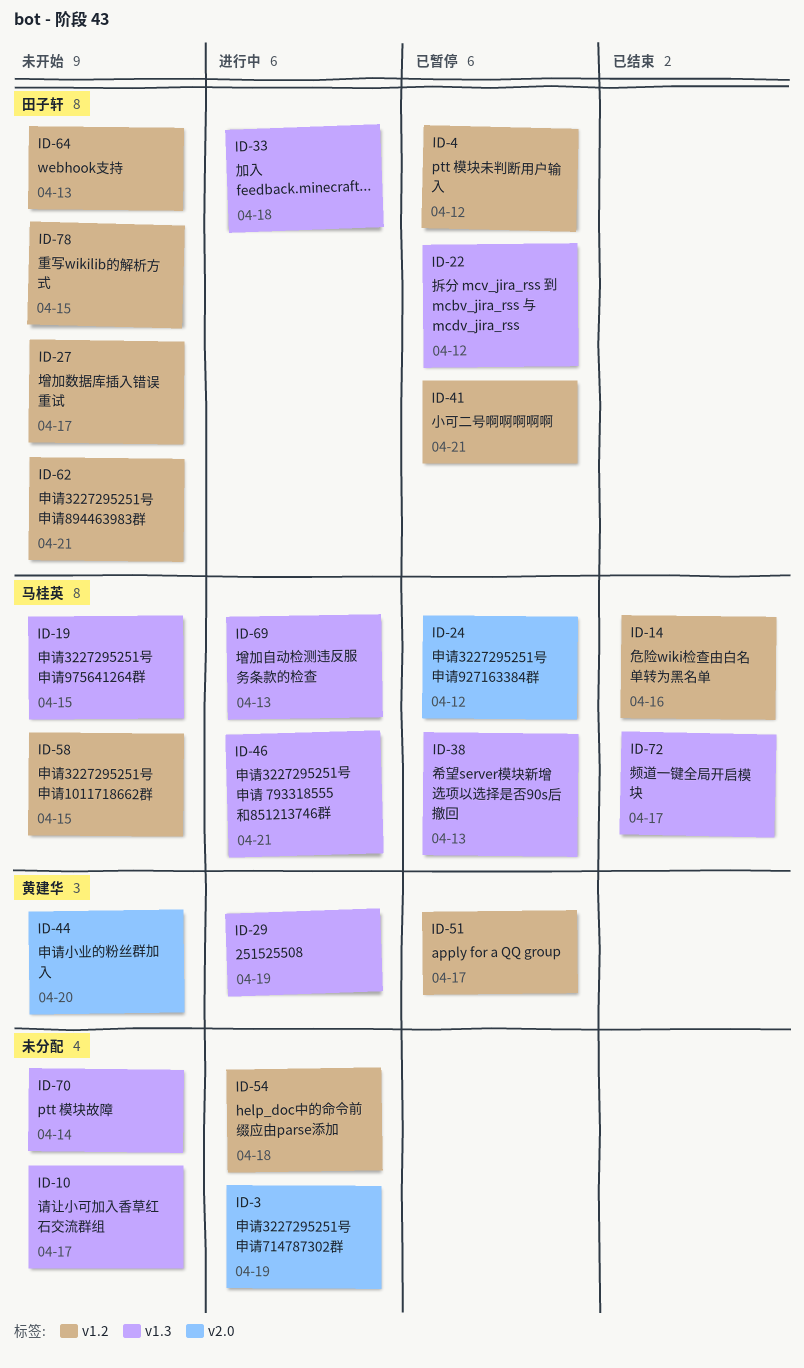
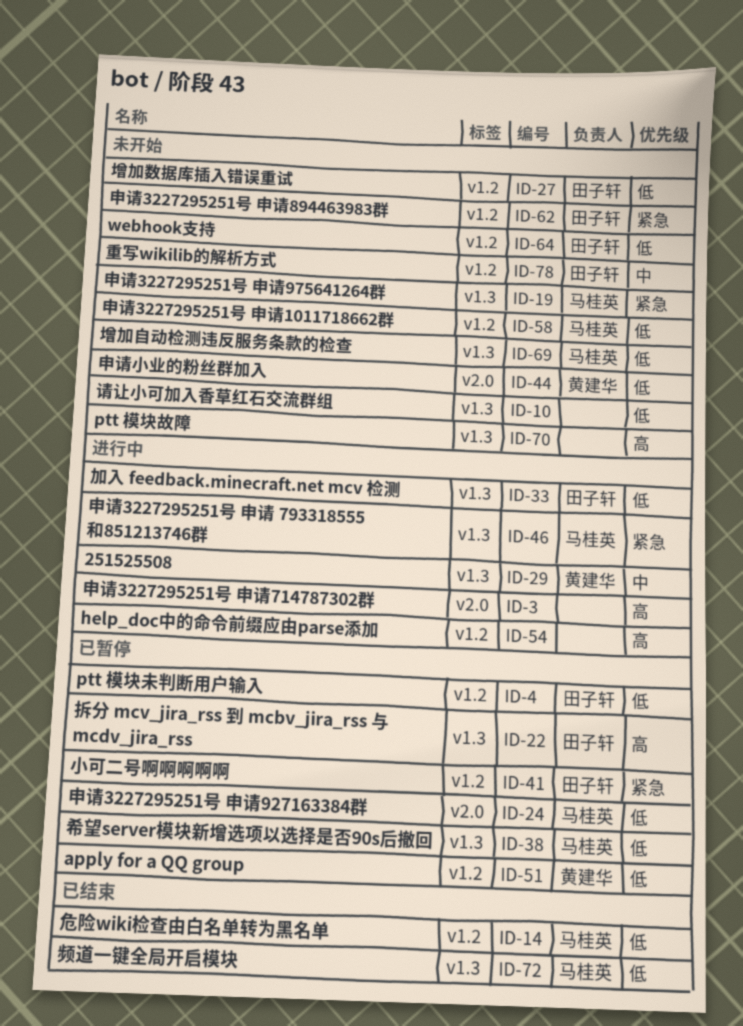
ID-69, status: 进行中 -> 未开始

